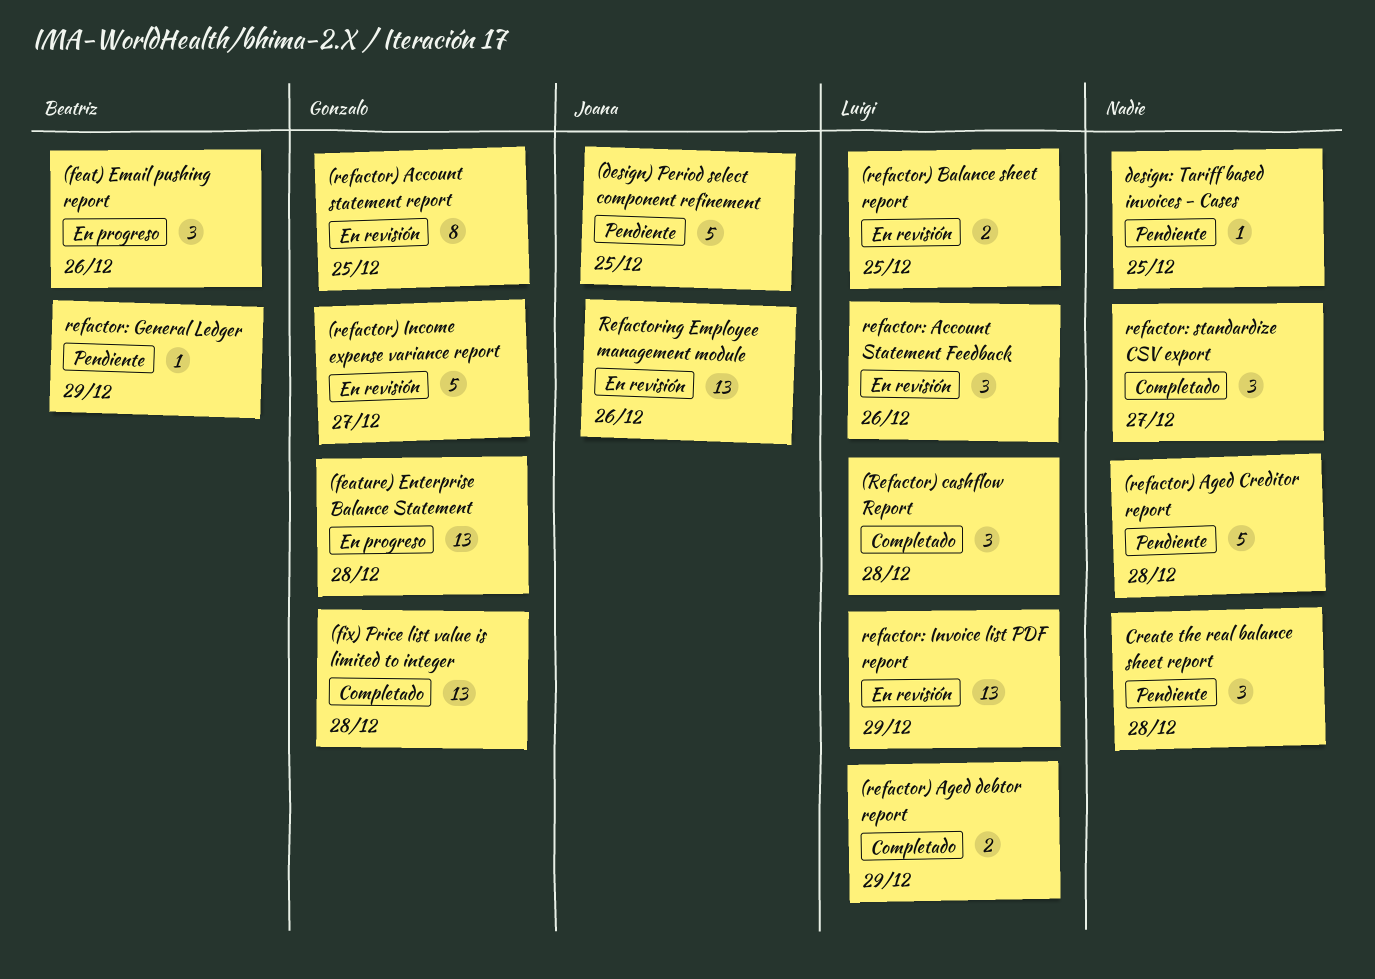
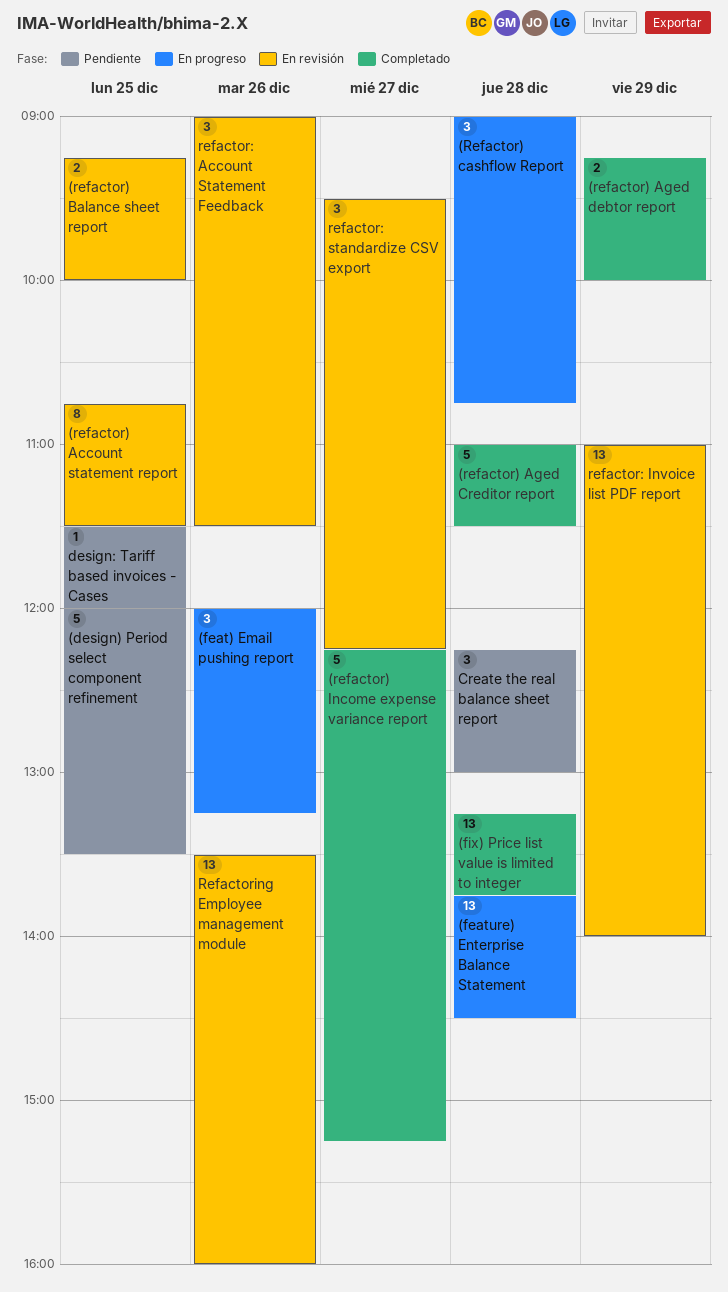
(refactor) Aged Creditor report, status: Pendiente -> Completado
(Refactor) cashflow Report, status: Completado -> En progreso
(refactor) Income expense variance report, status: En revisión -> Completado
refactor: General Ledger: present -> none
refactor: standardize CSV export, status: Completado -> En revisión

